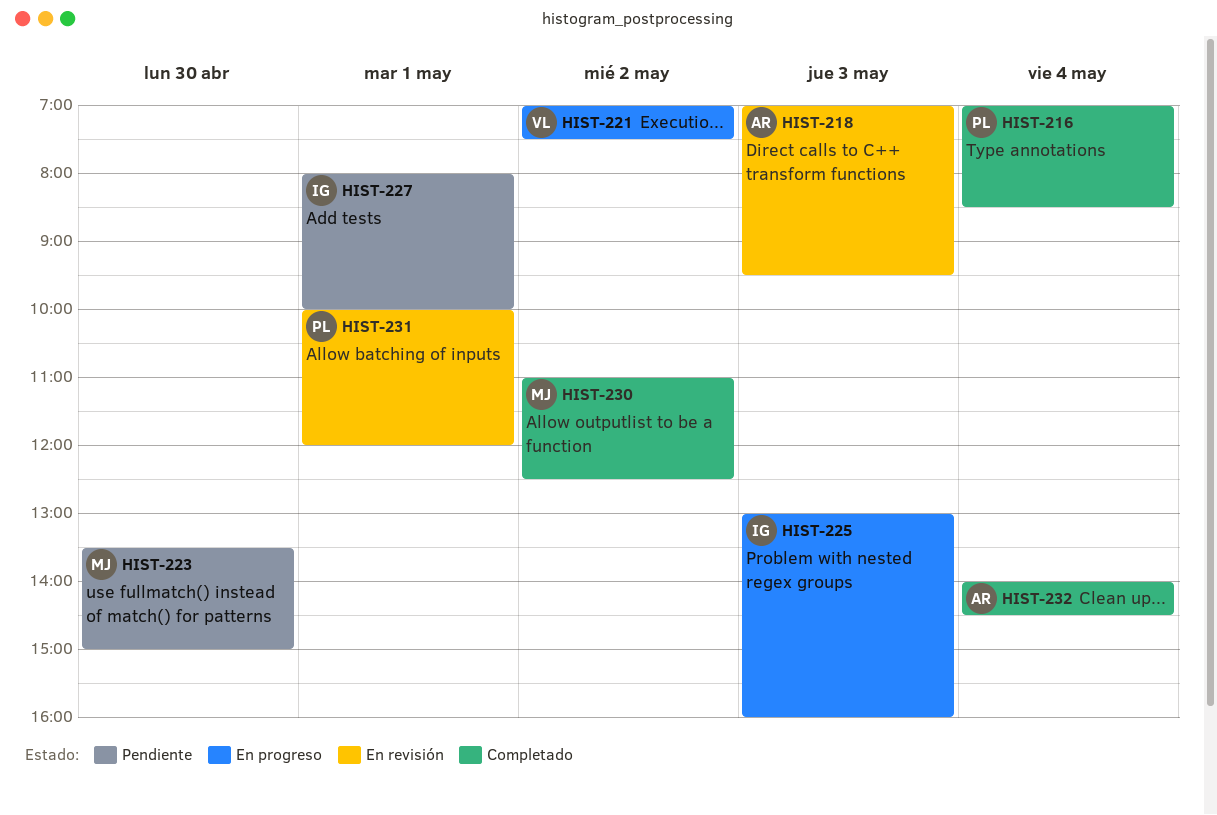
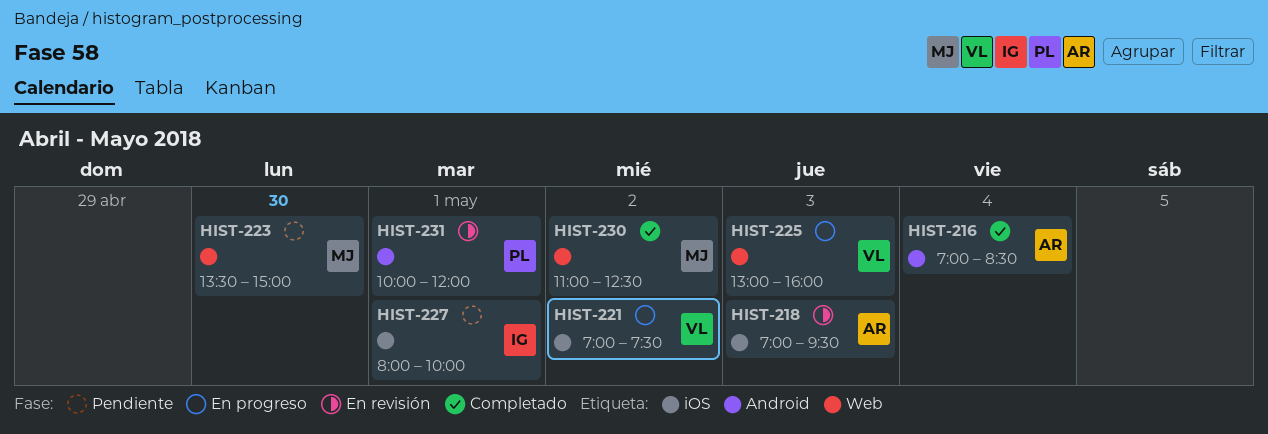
HIST-216, owner: PL -> AR
HIST-225, owner: IG -> VL
HIST-232: present -> none

